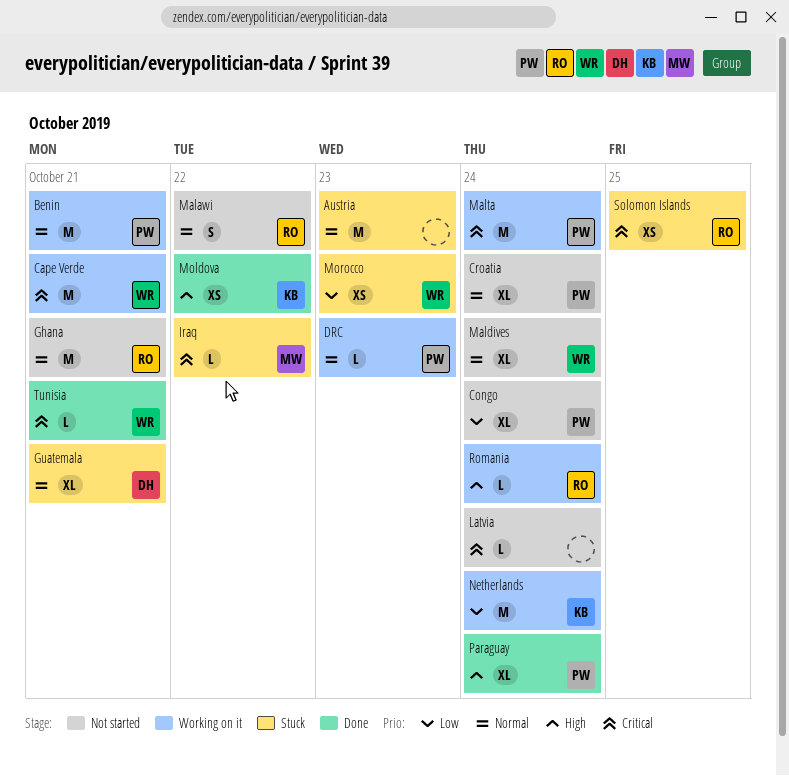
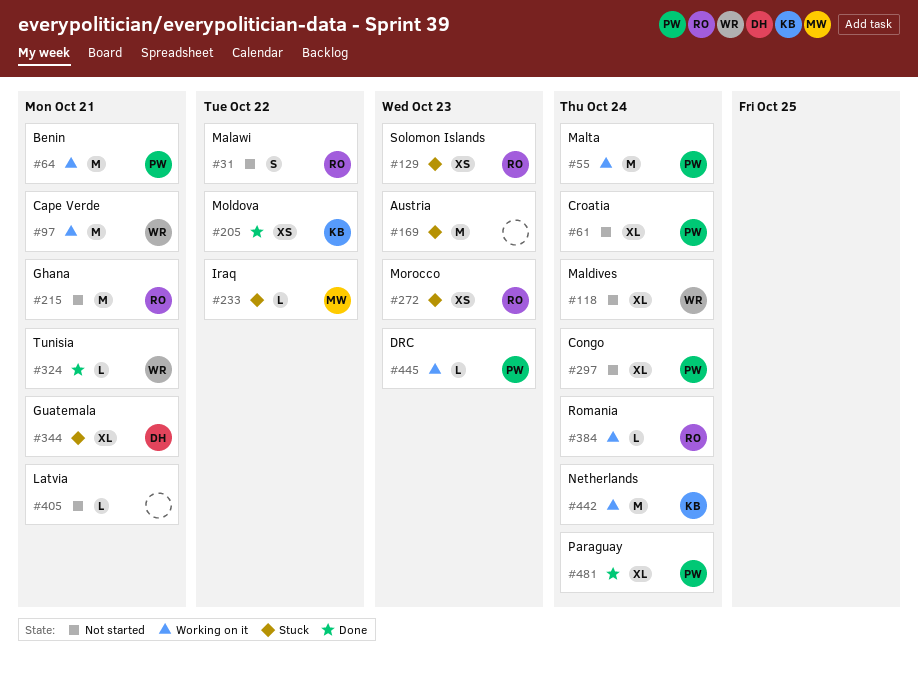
Latvia, due: Oct 24 -> Oct 21
Morocco, owner: WR -> RO
Solomon Islands, due: Oct 25 -> Oct 23

